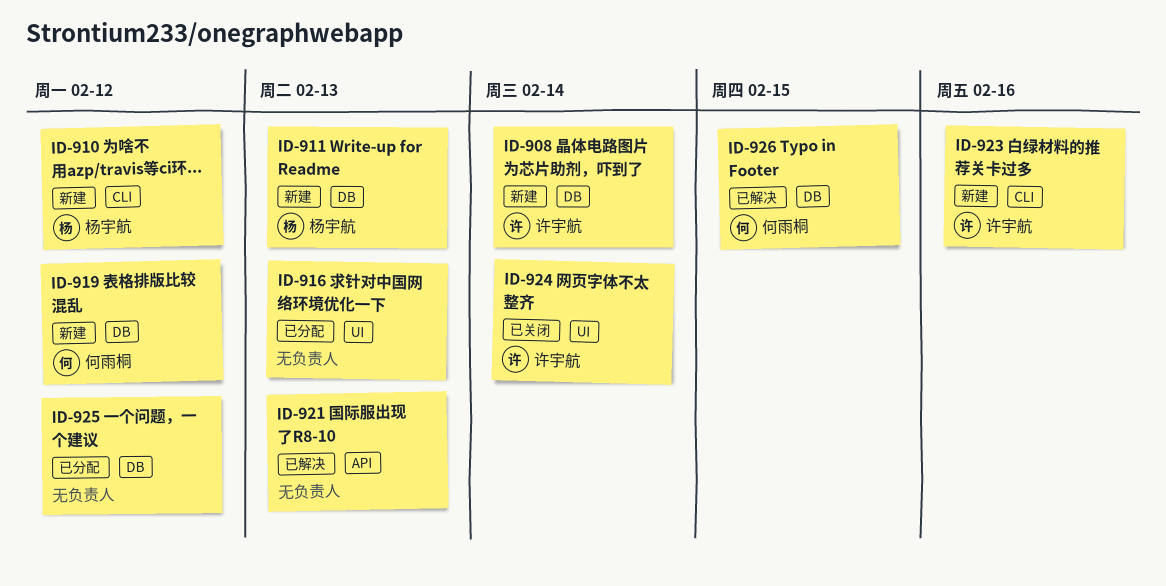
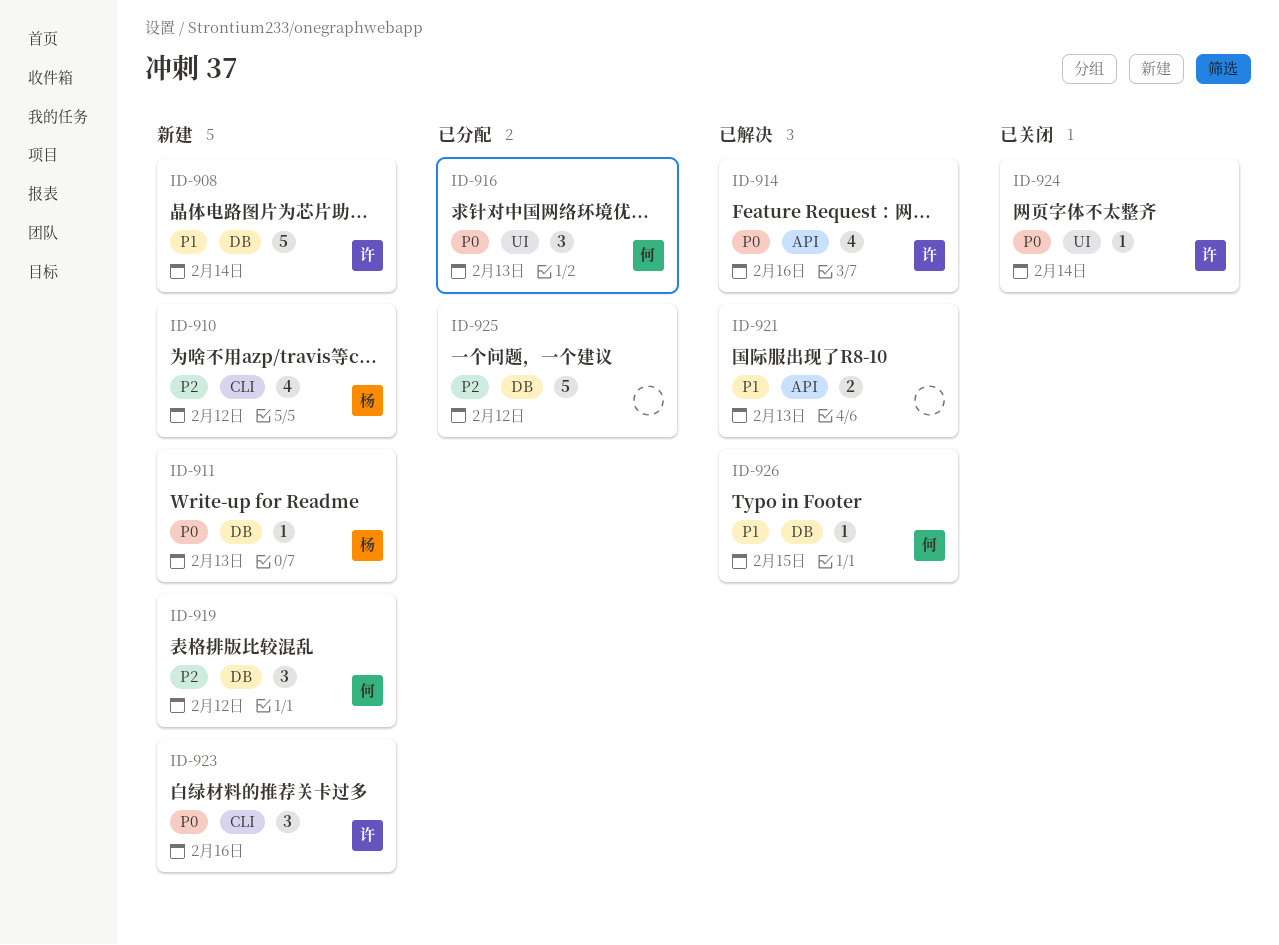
ID-914: none -> present
ID-916, owner: none -> 何雨桐

